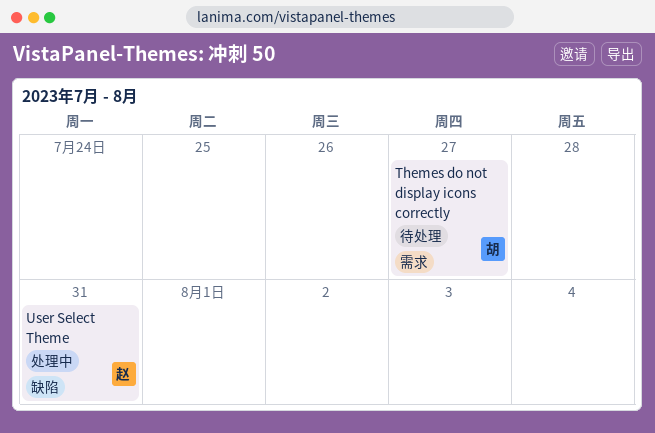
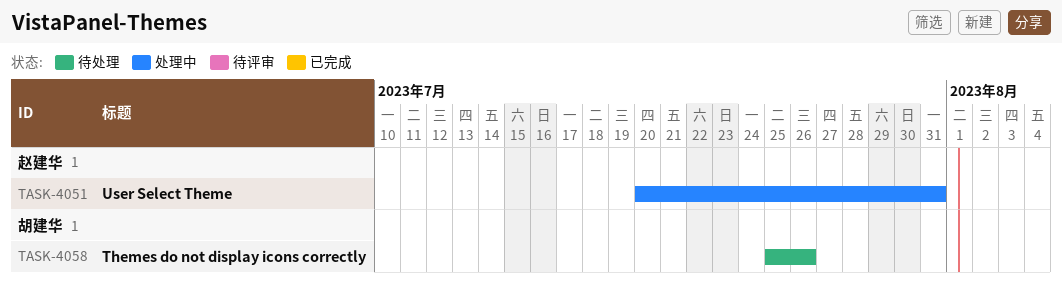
Themes do not display icons correctly, due: Jul 27 -> Jul 26

